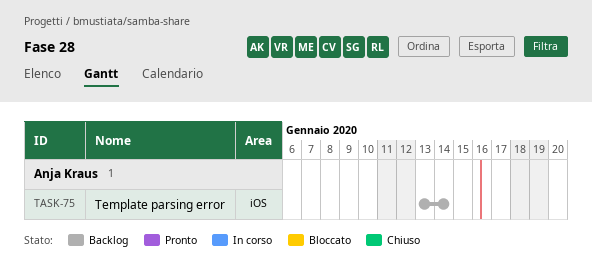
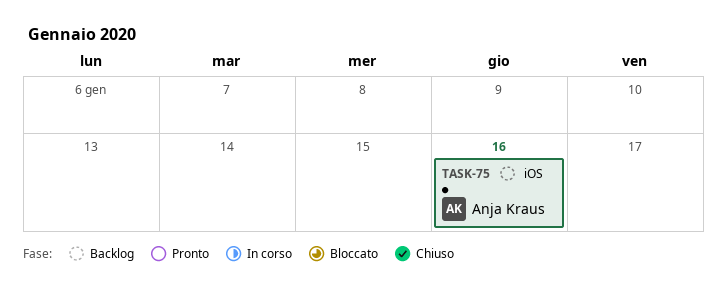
TASK-75, due: Jan 14 -> Jan 16

